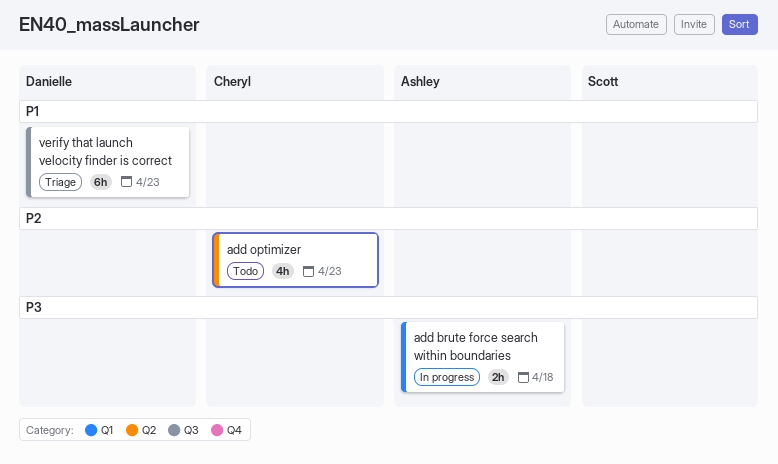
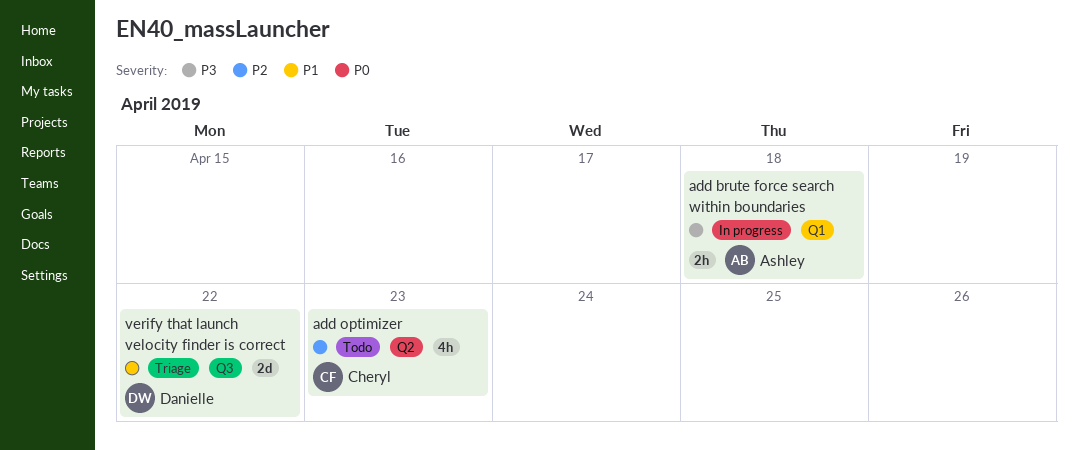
verify that launch velocity finder is correct, estimate: 6h -> 2d
verify that launch velocity finder is correct, due: Apr 23 -> Apr 22

